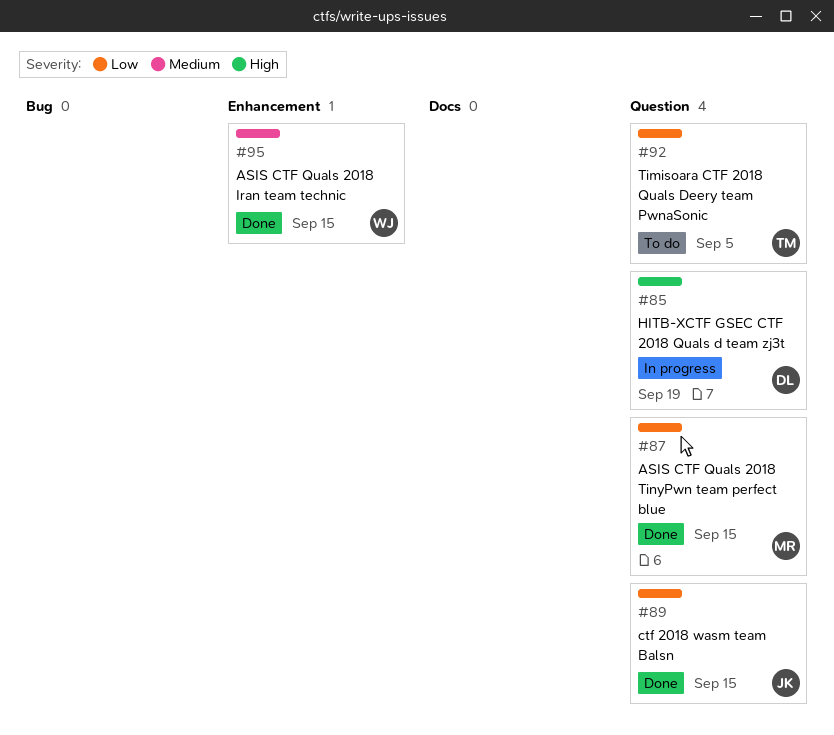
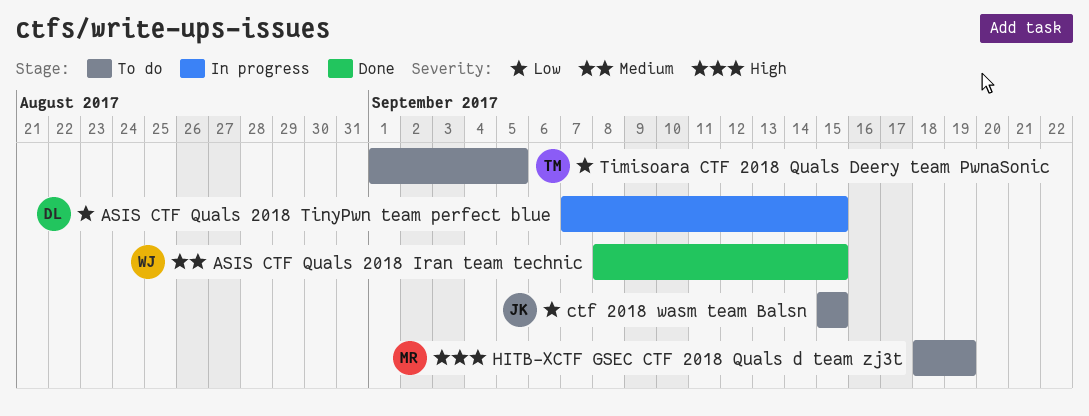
ASIS CTF Quals 2018 TinyPwn team perfect blue, status: Done -> In progress
ASIS CTF Quals 2018 TinyPwn team perfect blue, owner: MR -> DL
ctf 2018 wasm team Balsn, status: Done -> To do
HITB-XCTF GSEC CTF 2018 Quals d team zj3t, status: In progress -> To do
HITB-XCTF GSEC CTF 2018 Quals d team zj3t, owner: DL -> MR

